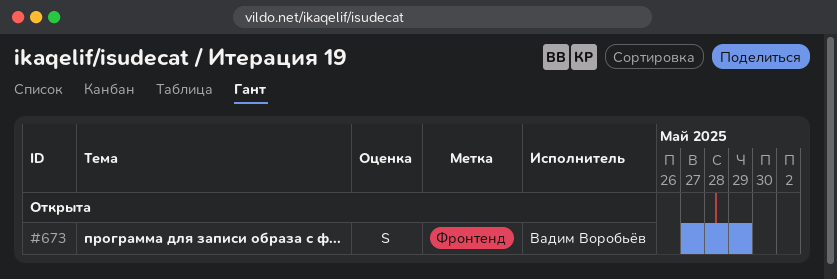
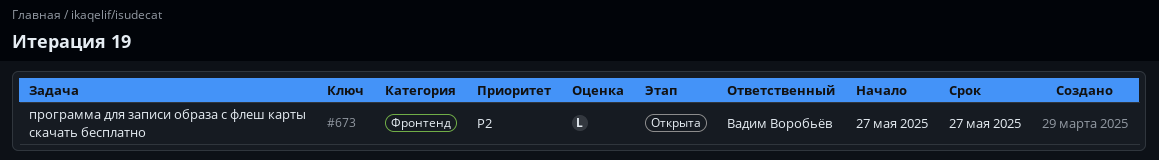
#673, estimate: S -> L
#673, due: May 29 -> May 27

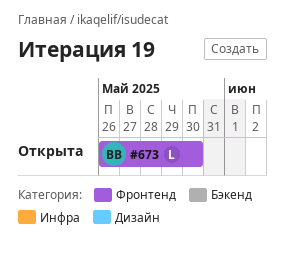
#673, start: May 27 -> May 26
#673, due: May 27 -> May 30

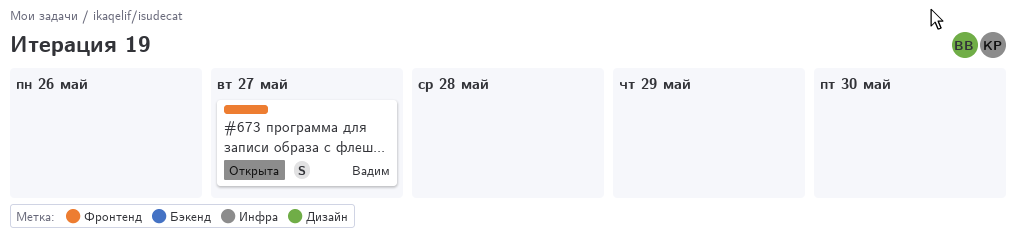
#673, estimate: L -> S
#673, due: May 30 -> May 27

